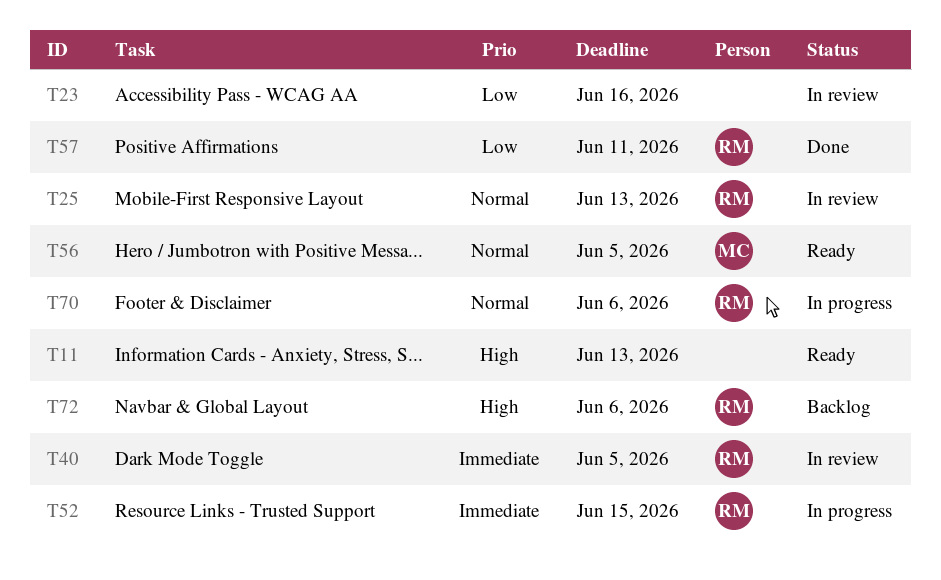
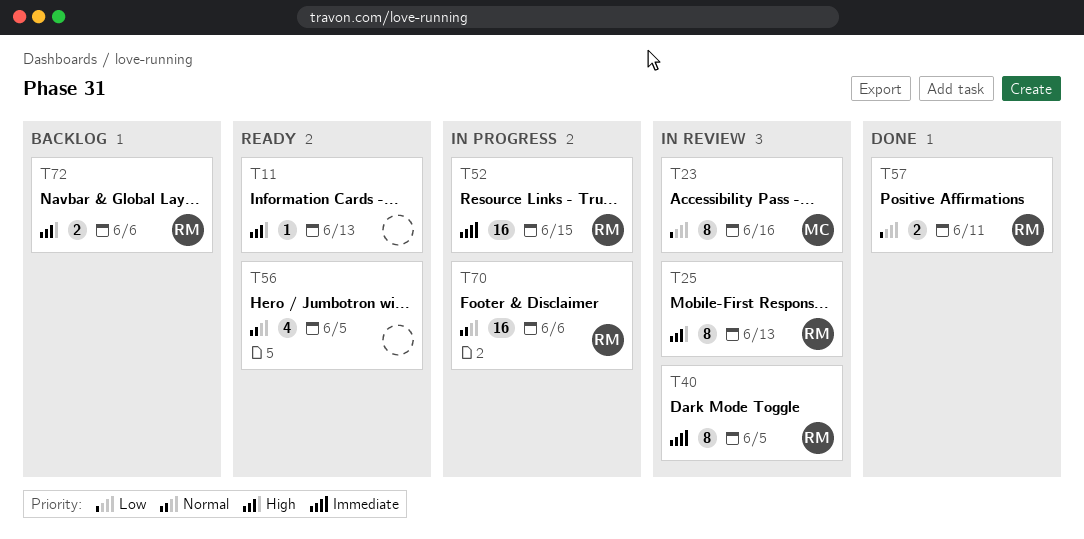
T23, owner: none -> MC
T25, priority: Normal -> High
T56, owner: MC -> none

